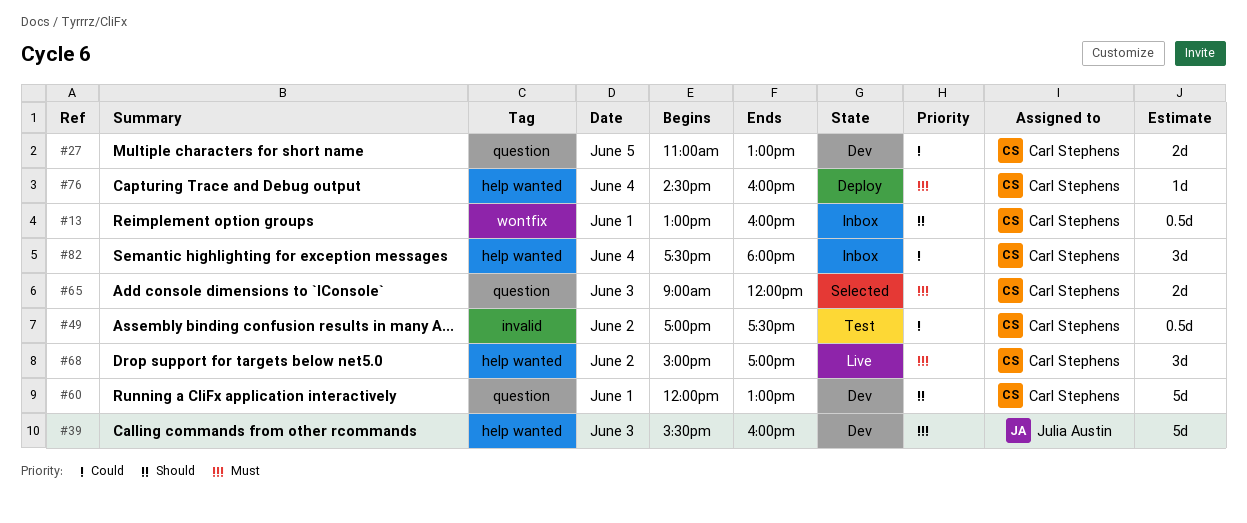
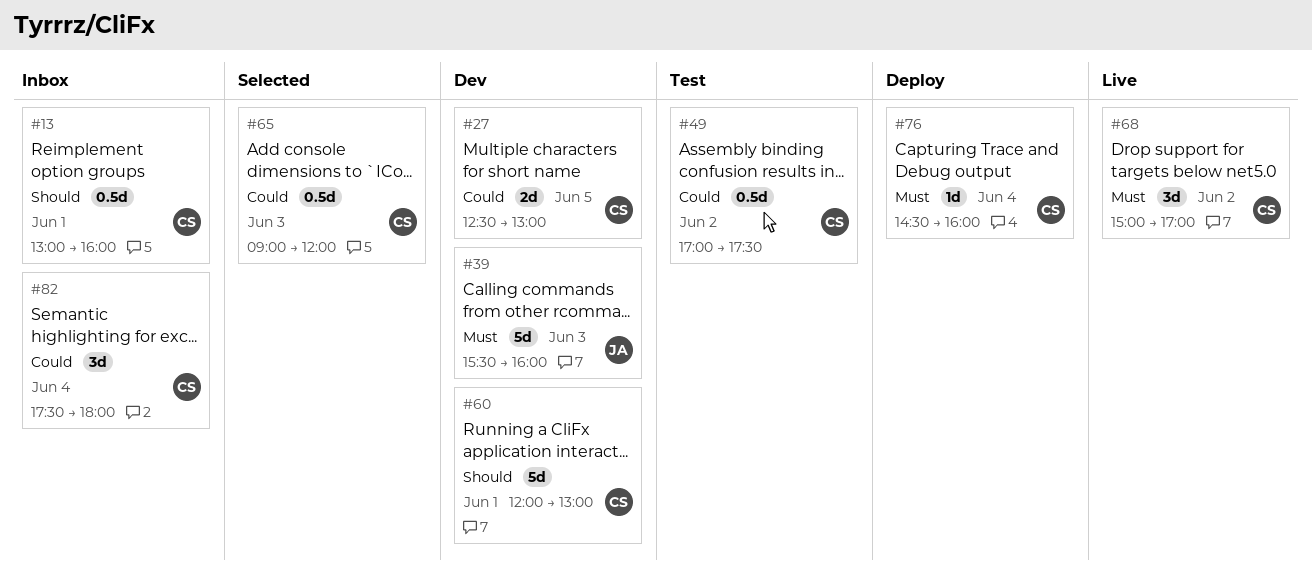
#27, begins: 11:00 -> 12:30
#65, priority: Must -> Could
#65, estimate: 2d -> 0.5d

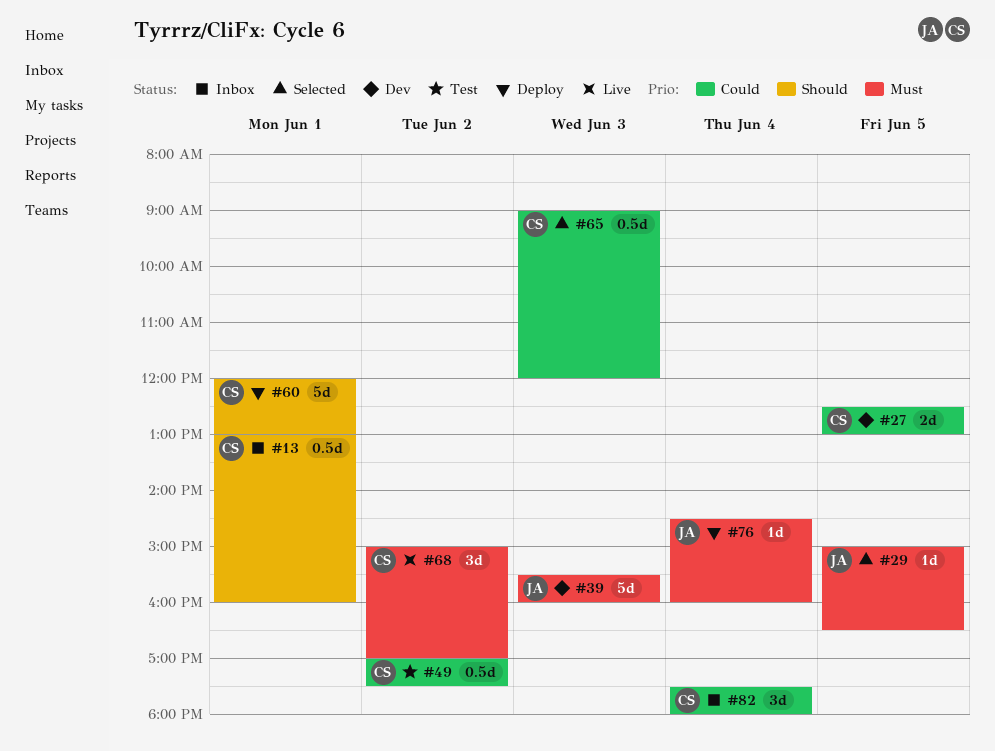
#29: none -> present
#60, status: Dev -> Deploy
#76, owner: CS -> JA

